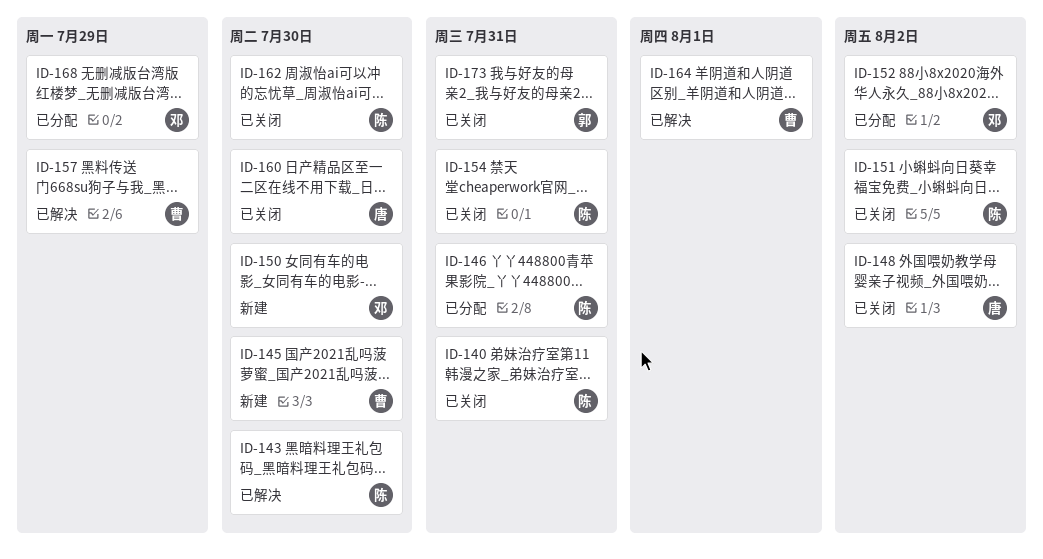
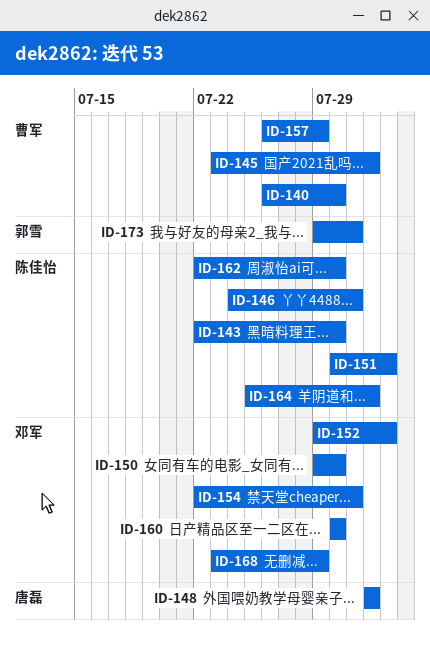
ID-140, owner: 陈佳怡 -> 曹军
ID-140, due: Jul 31 -> Jul 30
ID-145, due: Jul 30 -> Aug 1
ID-148, due: Aug 2 -> Aug 1
ID-154, owner: 陈佳怡 -> 邓军
ID-160, owner: 唐磊 -> 邓军
ID-164, owner: 曹军 -> 陈佳怡

